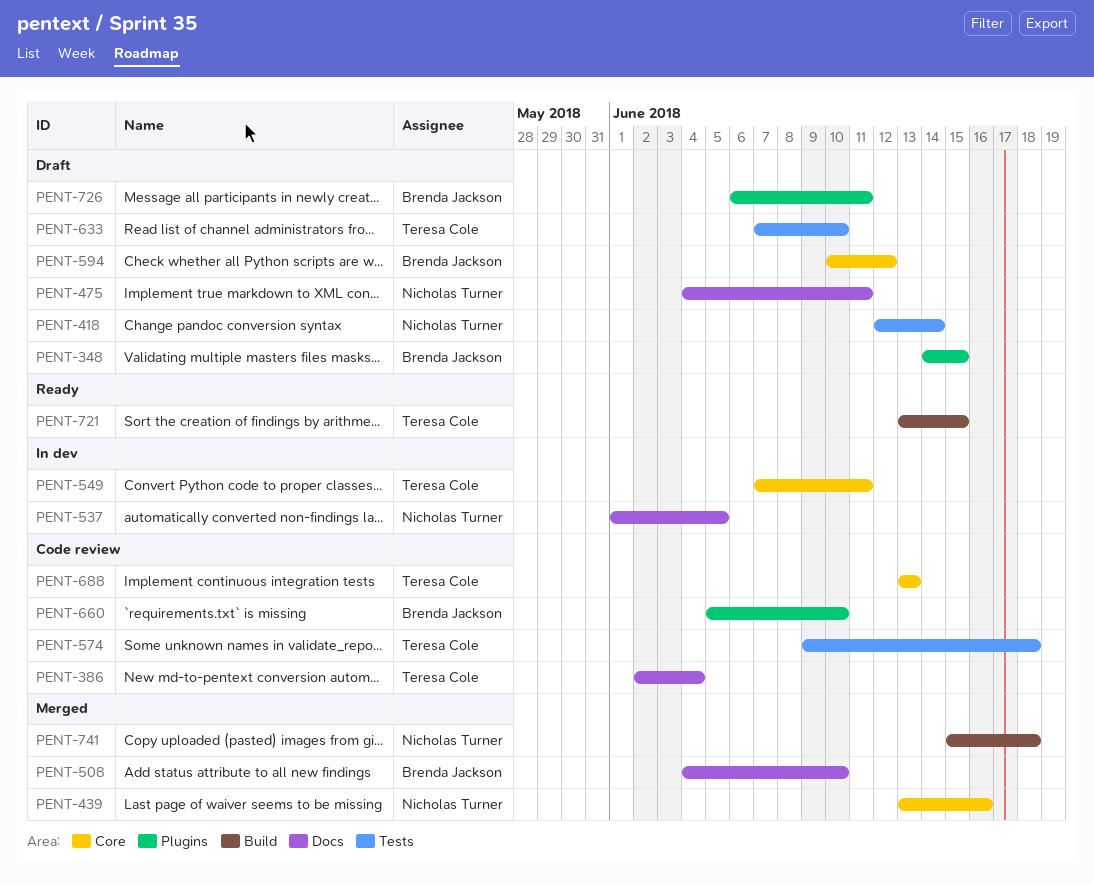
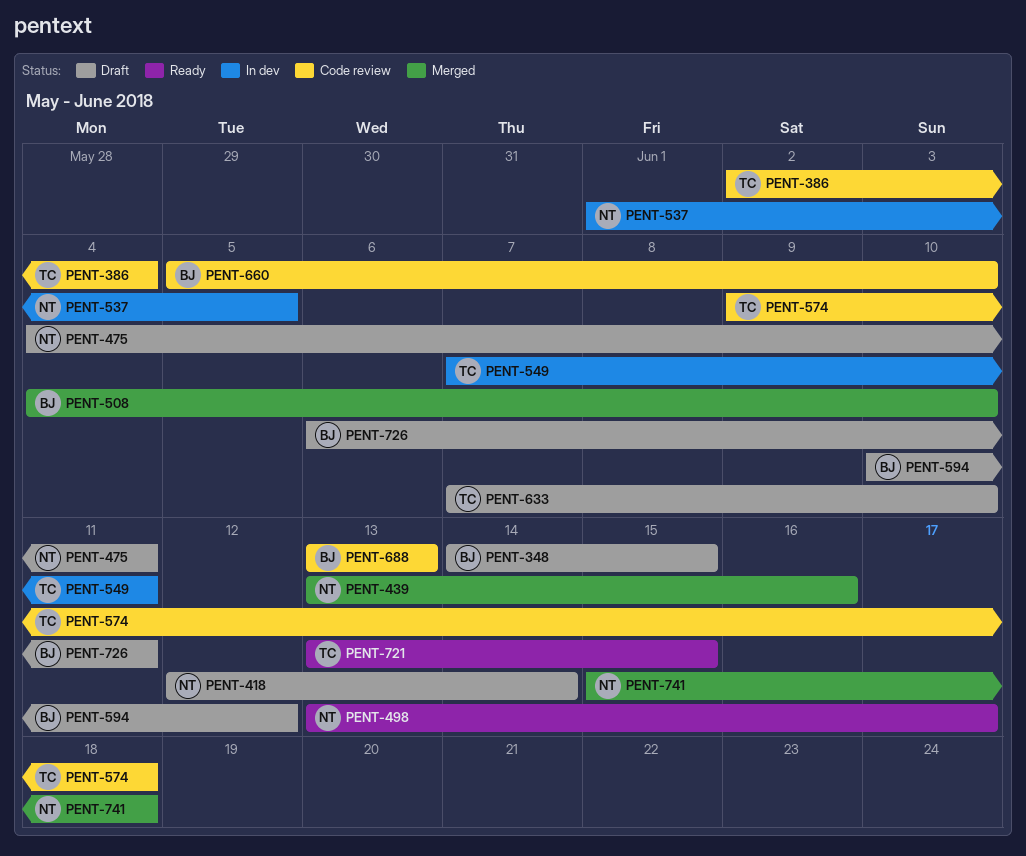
PENT-498: none -> present
PENT-688, owner: Teresa Cole -> Brenda Jackson

